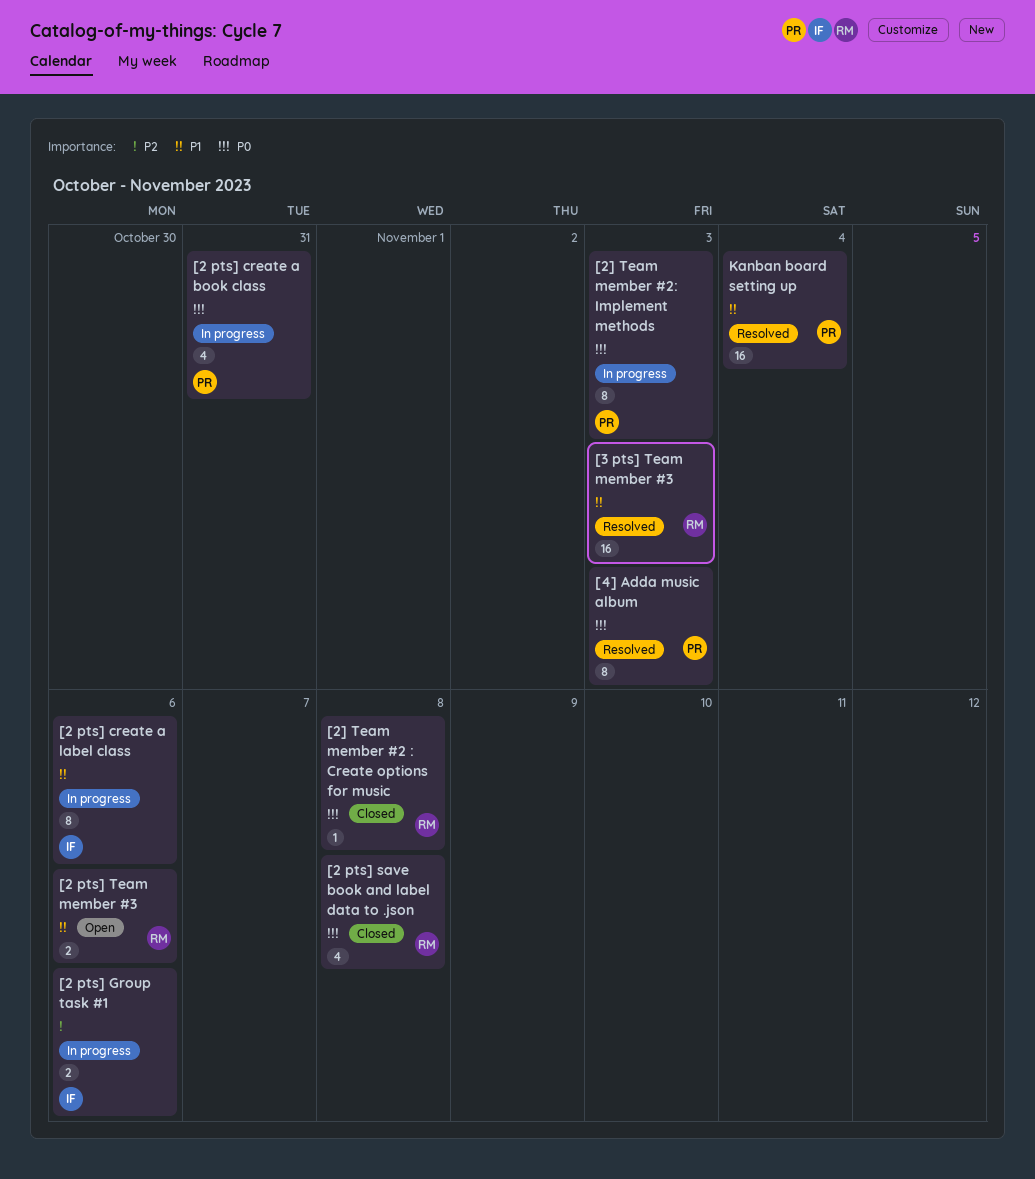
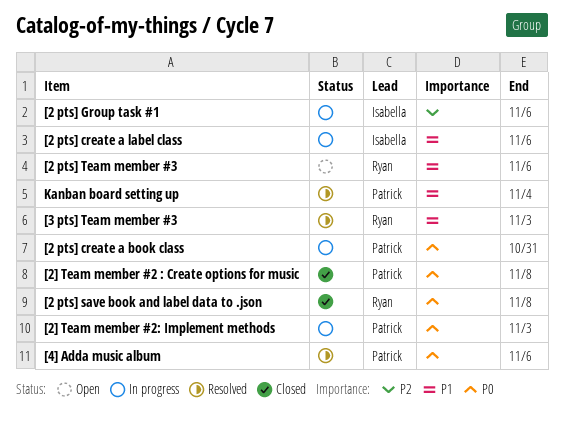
[2] Team member #2 : Create options for music, owner: Ryan -> Patrick
[4] Adda music album, due: Nov 3 -> Nov 6

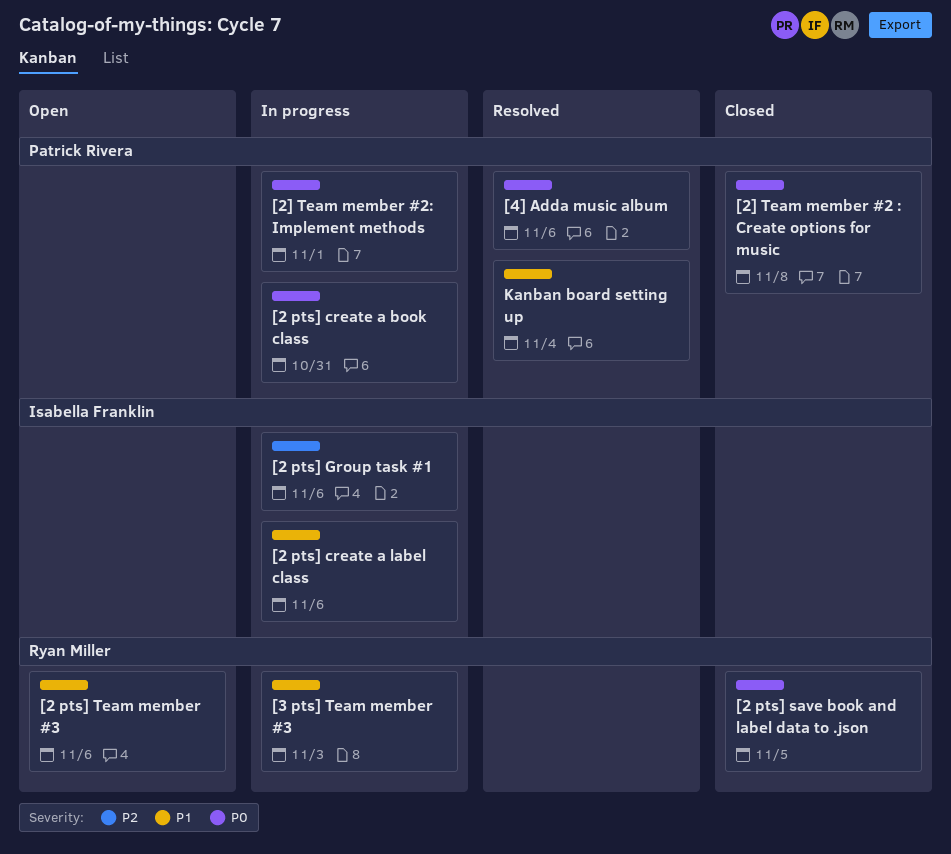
[2 pts] save book and label data to .json, due: Nov 8 -> Nov 5
[2] Team member #2: Implement methods, due: Nov 3 -> Nov 1
[3 pts] Team member #3, status: Resolved -> In progress

